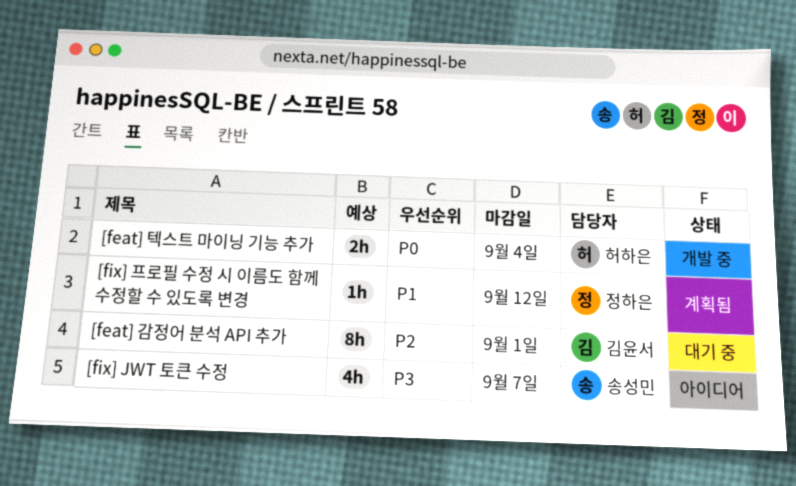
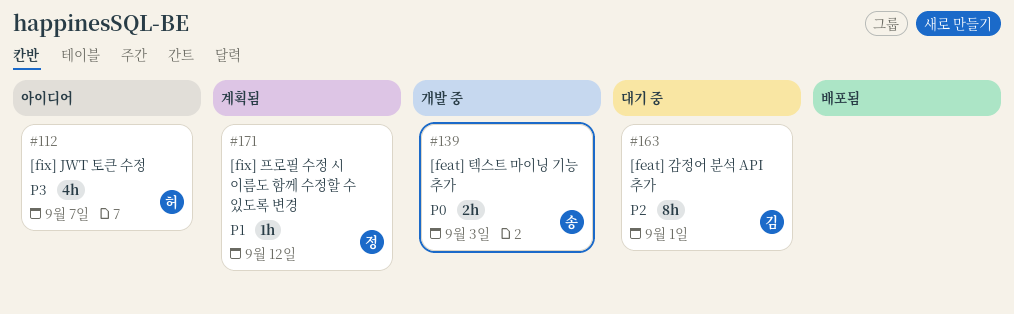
[feat] 텍스트 마이닝 기능 추가, owner: 허하은 -> 송성민
[feat] 텍스트 마이닝 기능 추가, due: Sep 4 -> Sep 3
[fix] JWT 토큰 수정, owner: 송성민 -> 허하은

